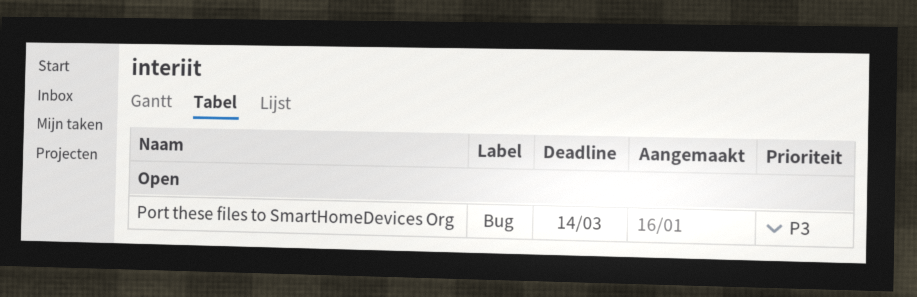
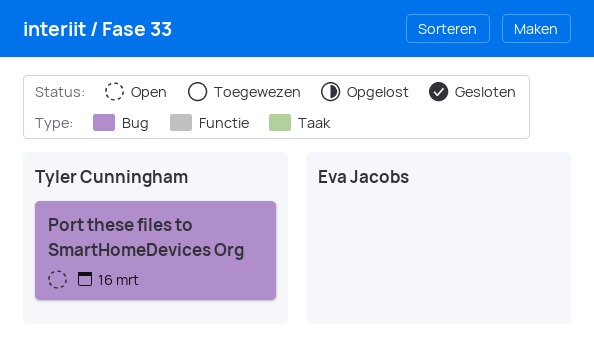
Port these files to SmartHomeDevices Org, due: Mar 14 -> Mar 16

